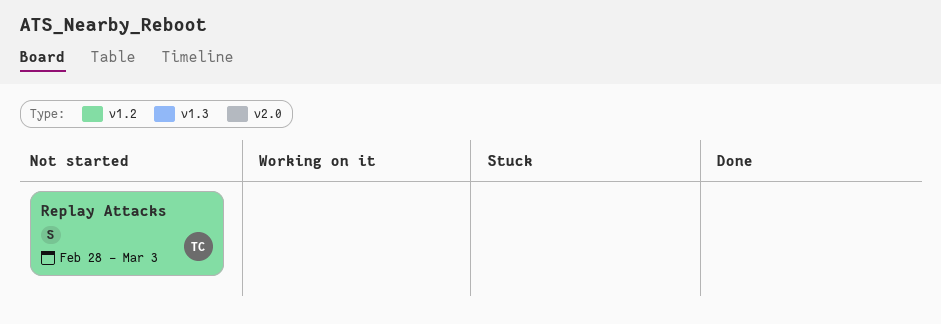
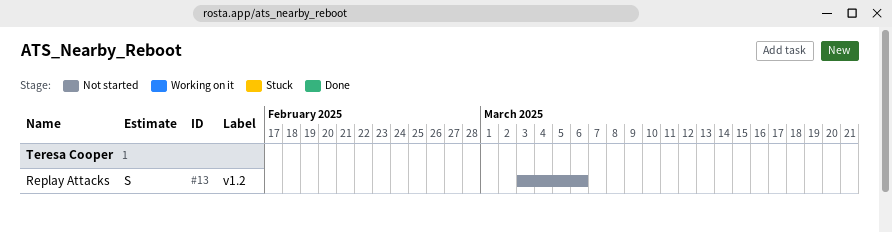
Replay Attacks, start: Feb 28 -> Mar 3
Replay Attacks, due: Mar 3 -> Mar 6

